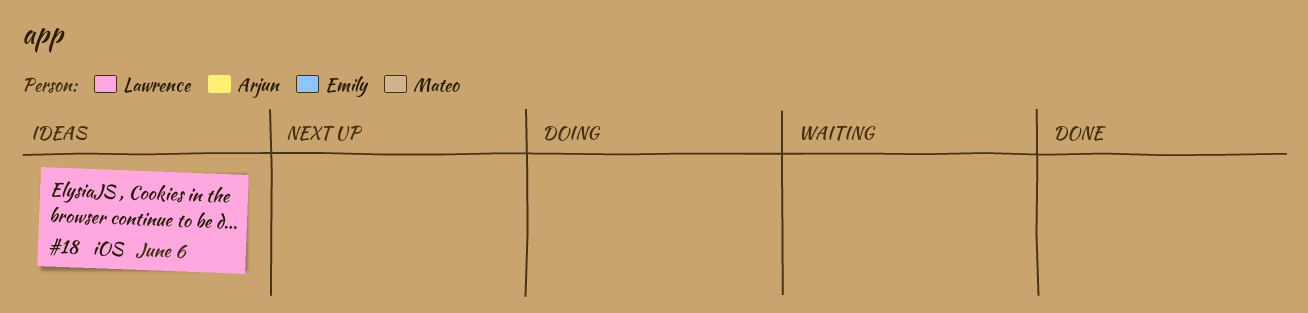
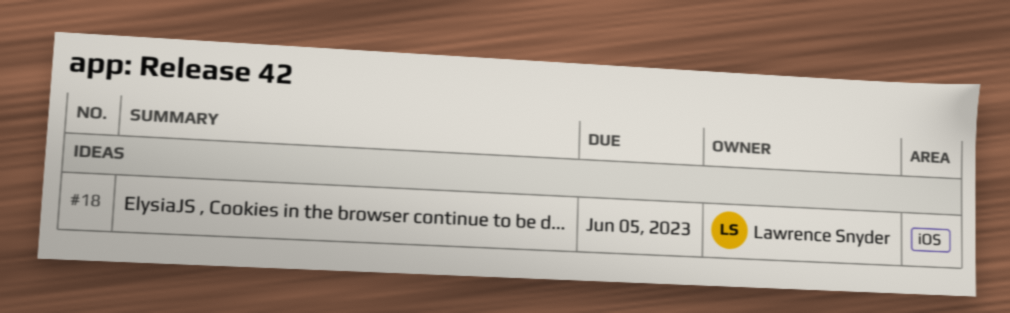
#18, due: Jun 6 -> Jun 5

